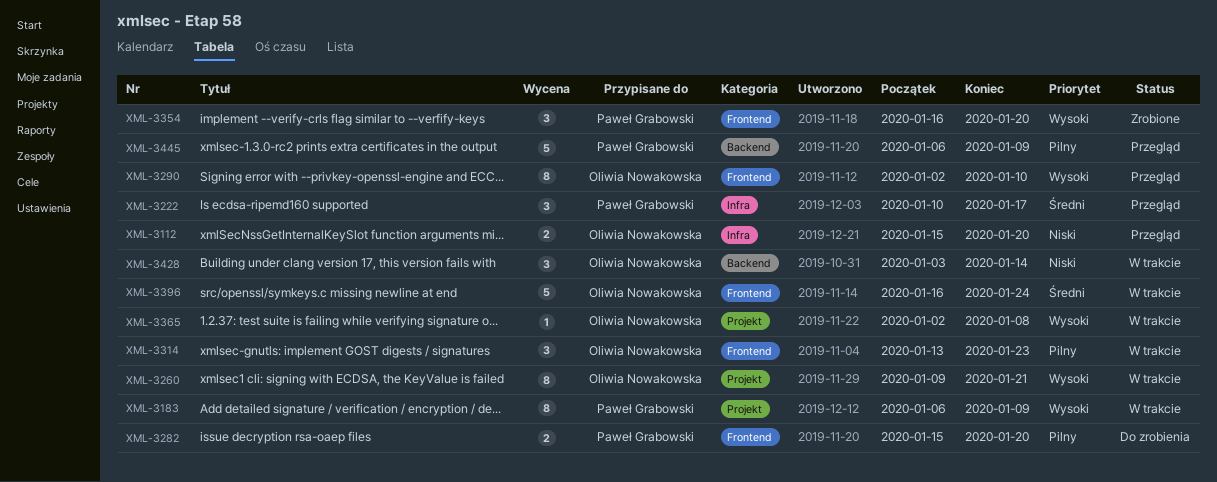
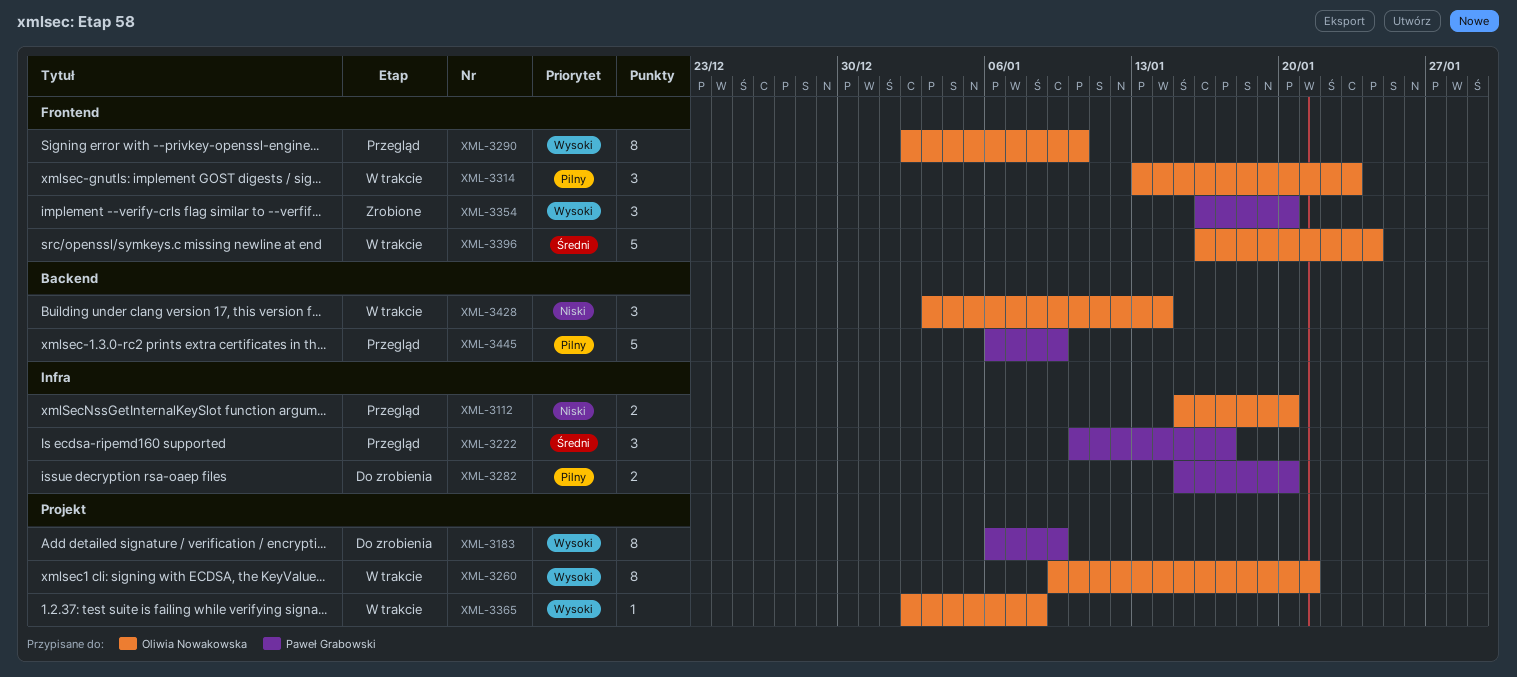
XML-3183, status: W trakcie -> Do zrobienia
XML-3282, label: Frontend -> Infra

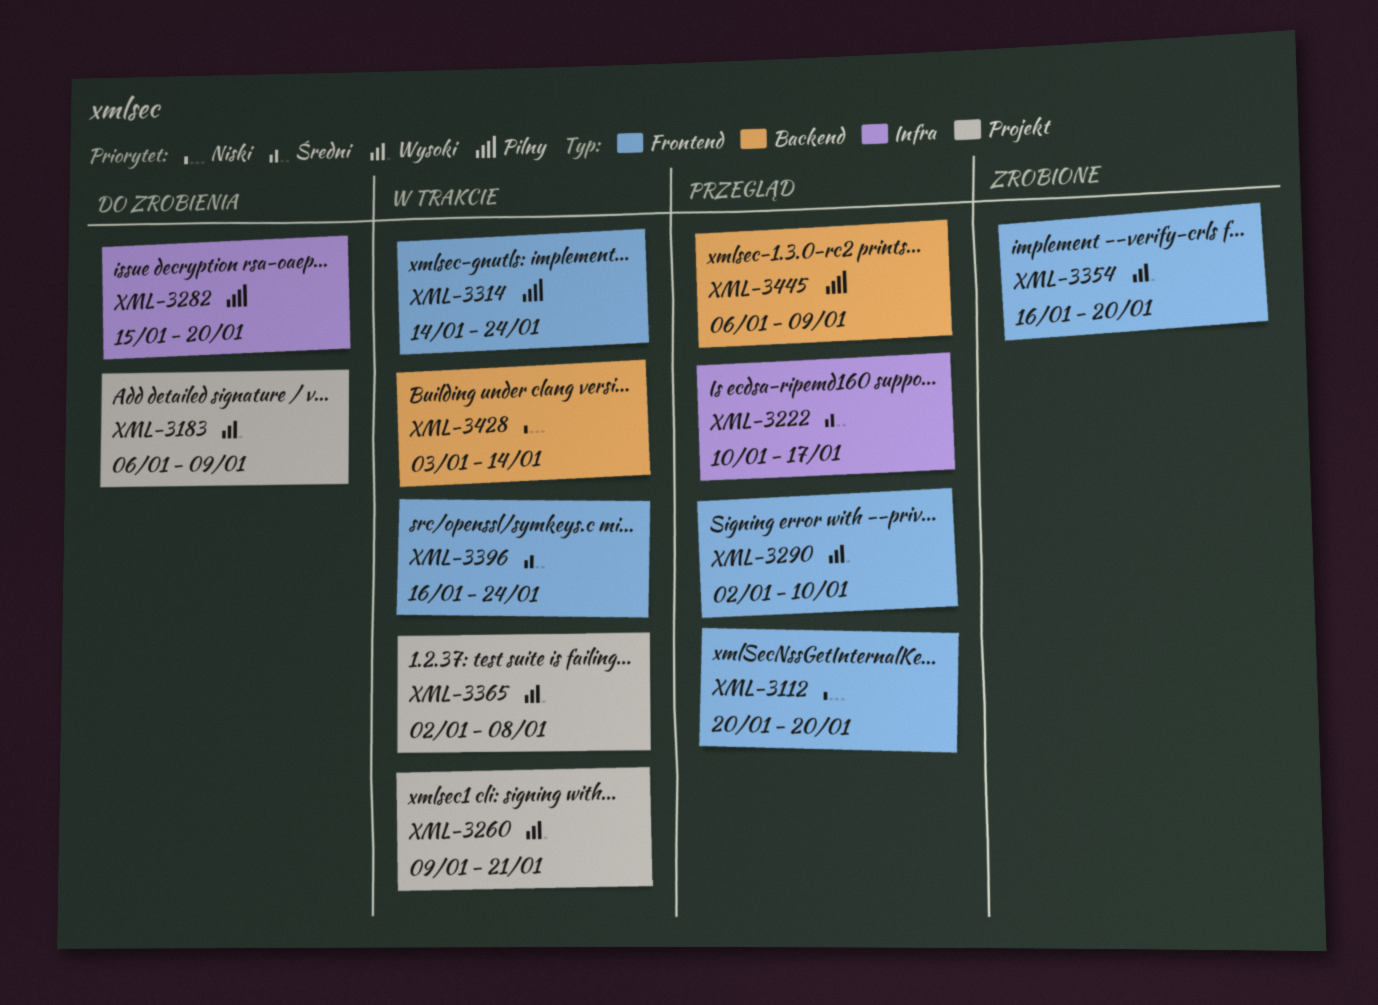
XML-3112, label: Infra -> Frontend
XML-3112, start: Jan 15 -> Jan 20
XML-3314, start: Jan 13 -> Jan 14
XML-3314, due: Jan 23 -> Jan 24

